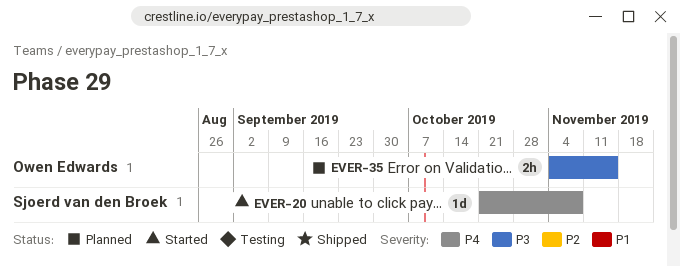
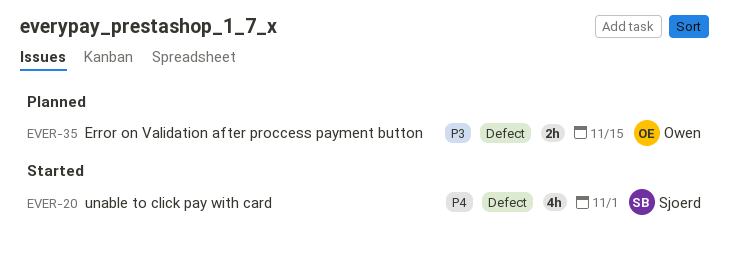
EVER-20, estimate: 1d -> 4h
EVER-20, due: Nov 8 -> Nov 1

